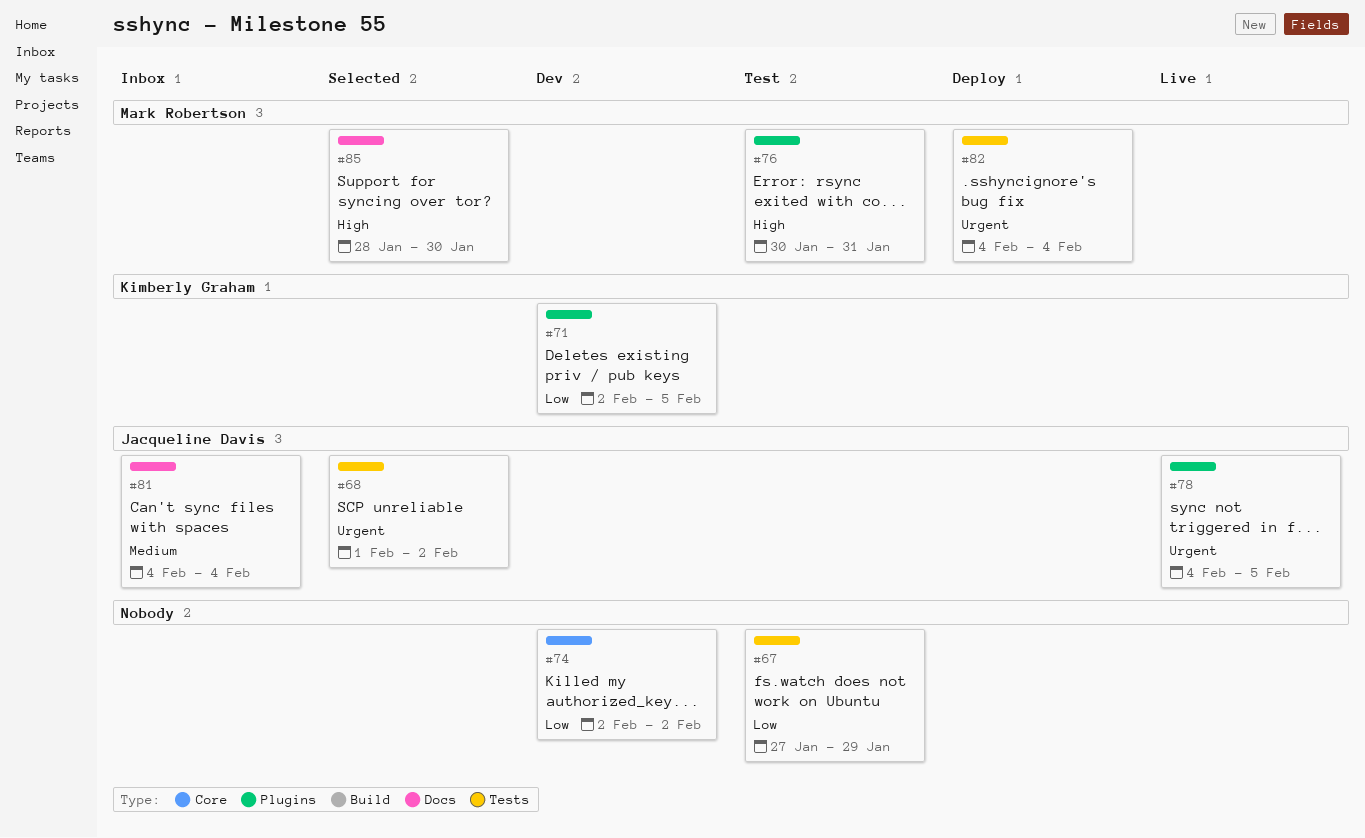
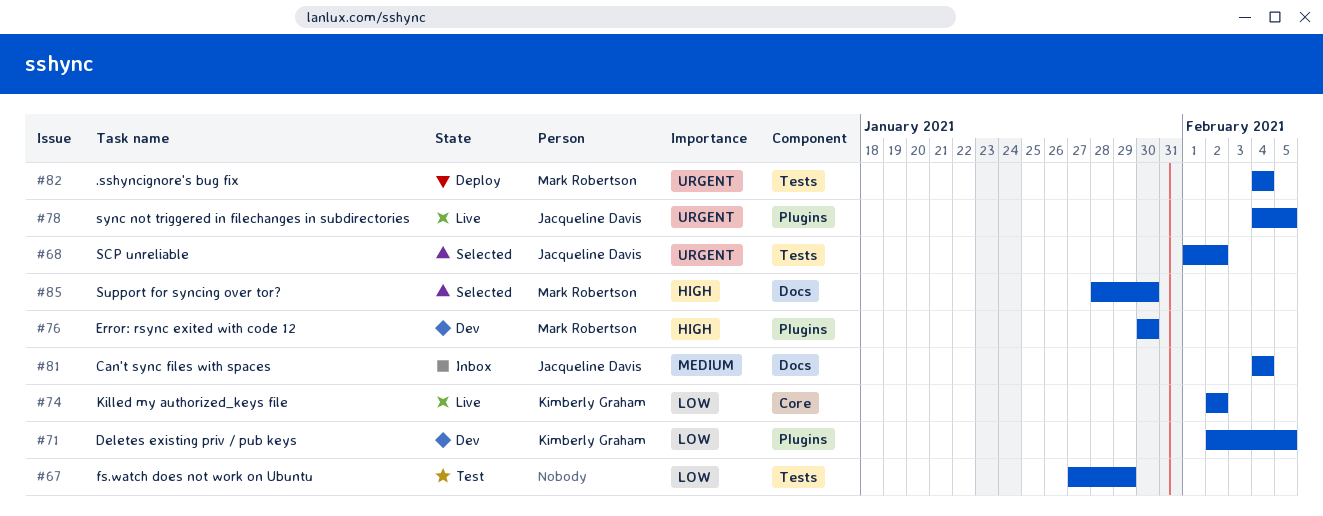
#74, status: Dev -> Live
#74, owner: none -> Kimberly Graham
#76, status: Test -> Dev
#76, due: Jan 31 -> Jan 30

